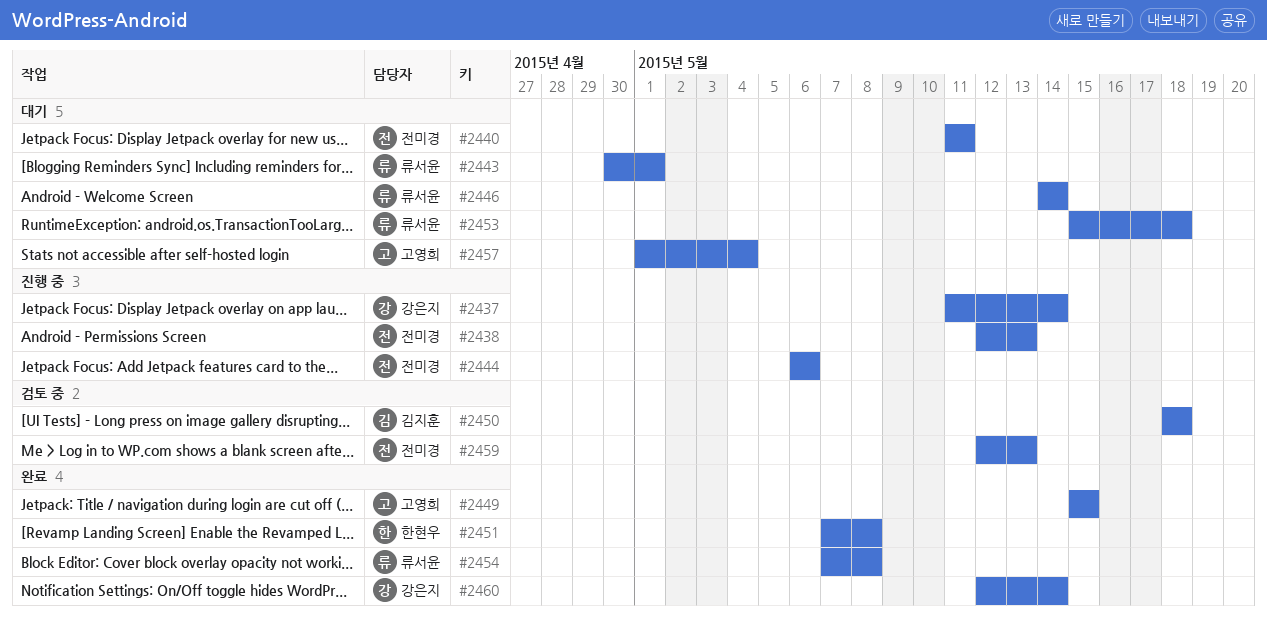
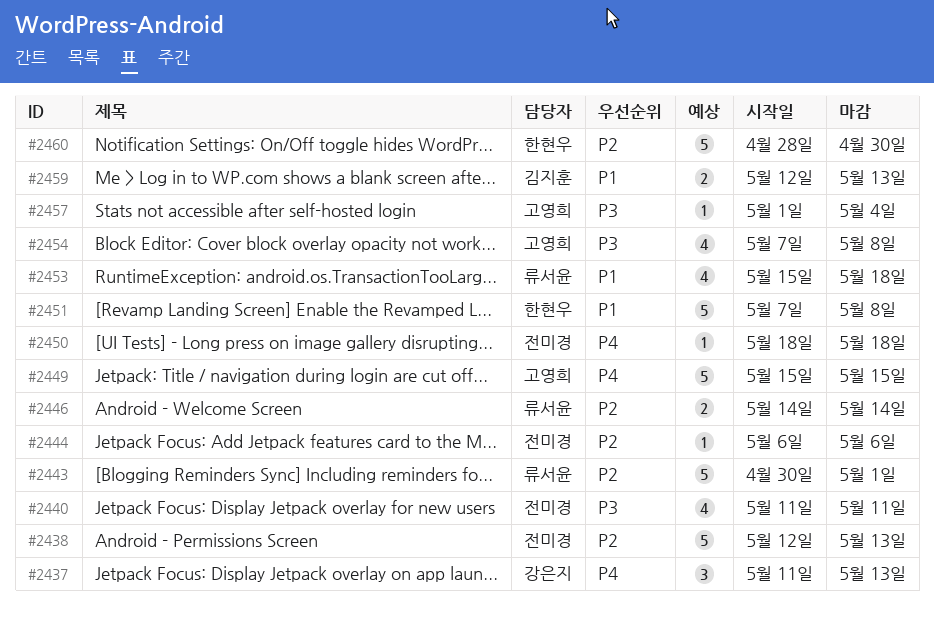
#2437, due: May 14 -> May 13
#2450, owner: 김지훈 -> 전미경
#2454, owner: 류서윤 -> 고영희
#2459, owner: 전미경 -> 김지훈
#2460, owner: 강은지 -> 한현우
#2460, start: May 12 -> Apr 28
#2460, due: May 14 -> Apr 30

